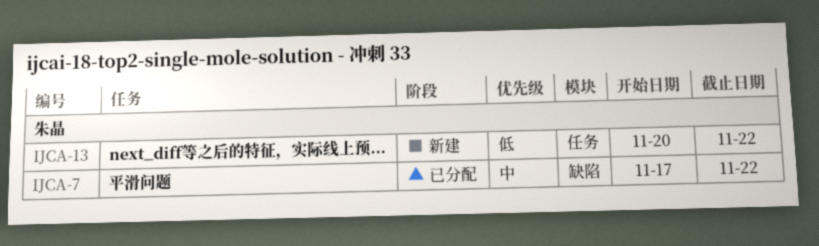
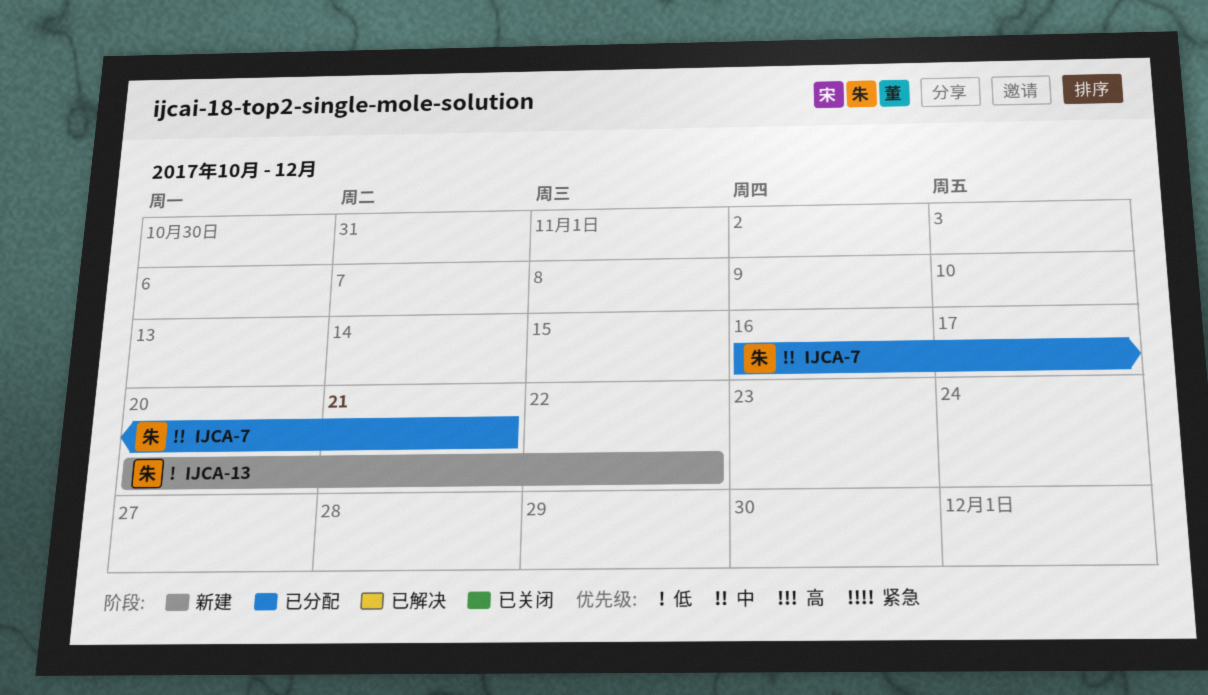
IJCA-7, start: Nov 17 -> Nov 16
IJCA-7, due: Nov 22 -> Nov 21

